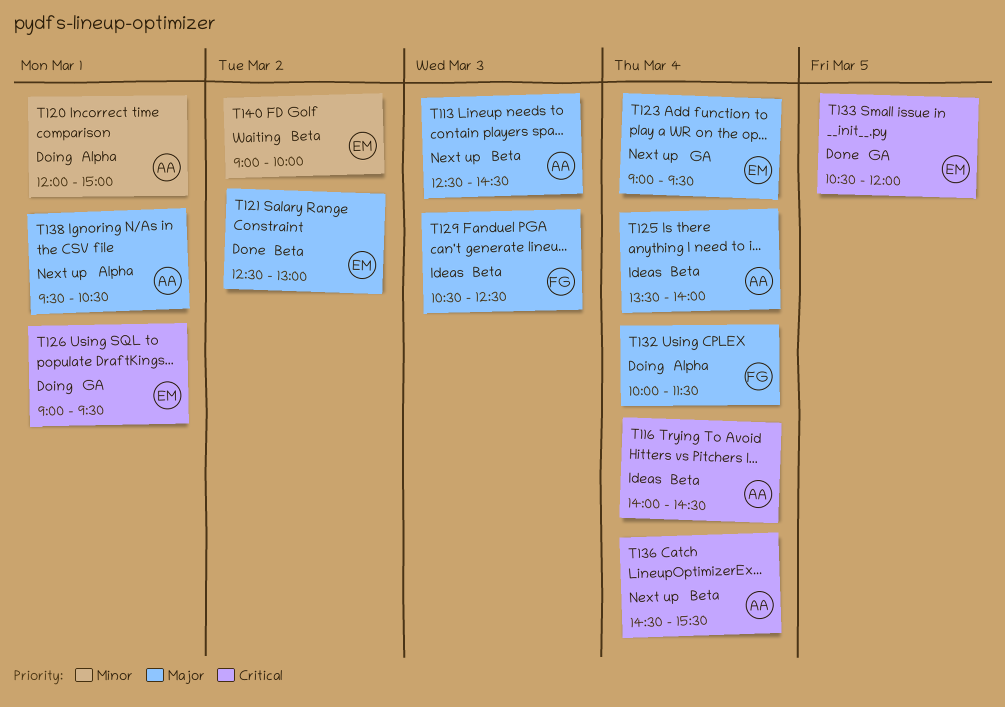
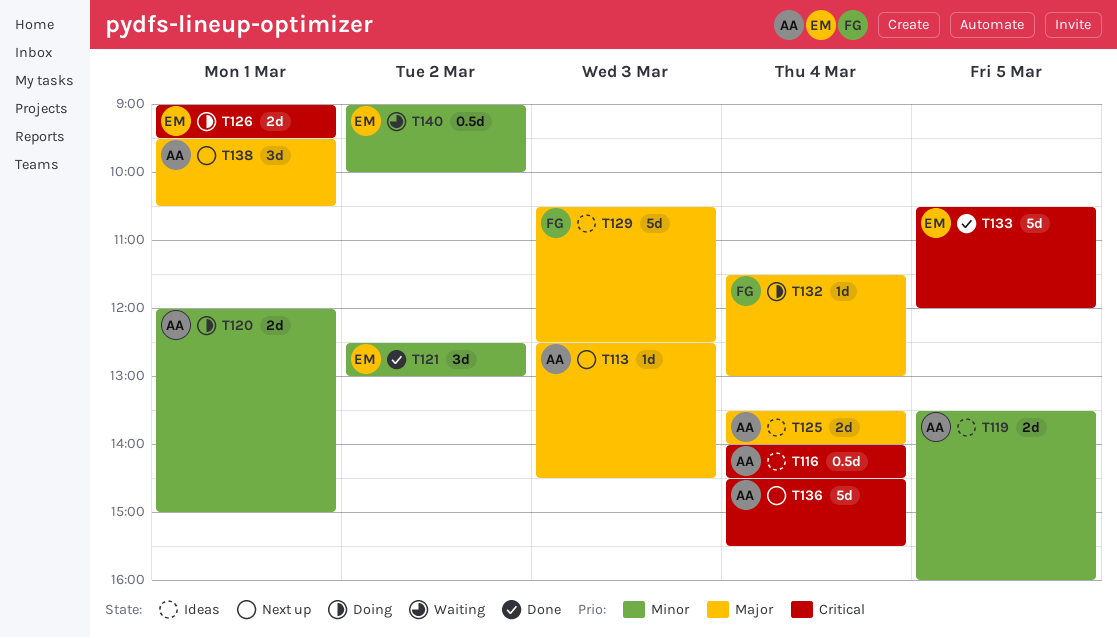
T119: none -> present
T121, priority: Major -> Minor
T123: present -> none
T132, begins: 10:00 -> 11:30
T132, ends: 11:30 -> 13:00

